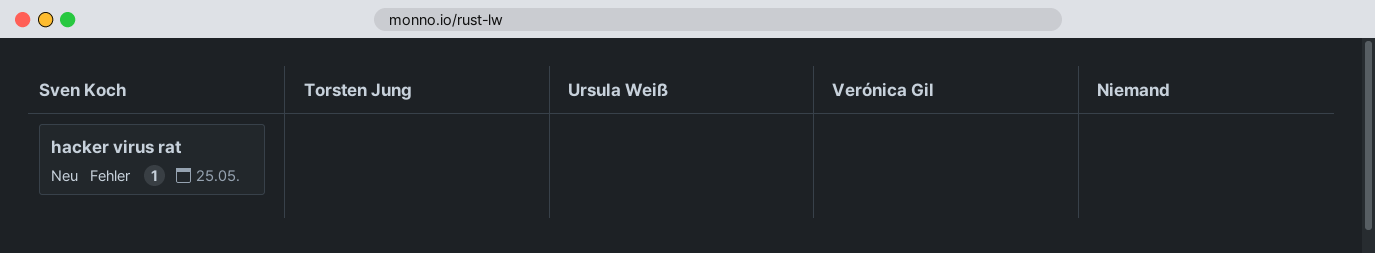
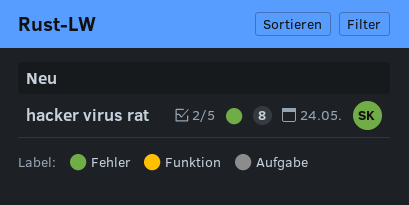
hacker virus rat, estimate: 1 -> 8
hacker virus rat, due: May 25 -> May 24

